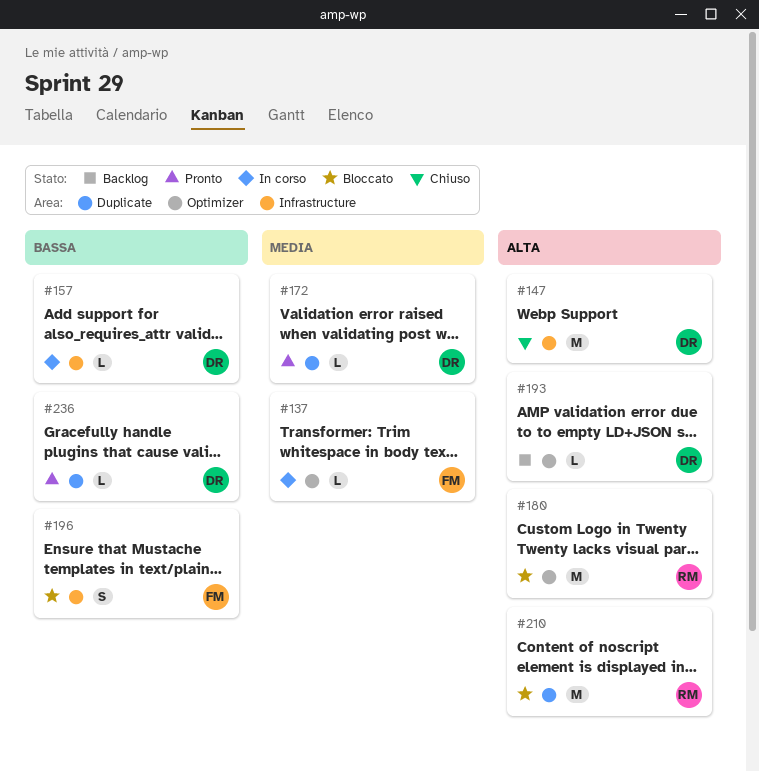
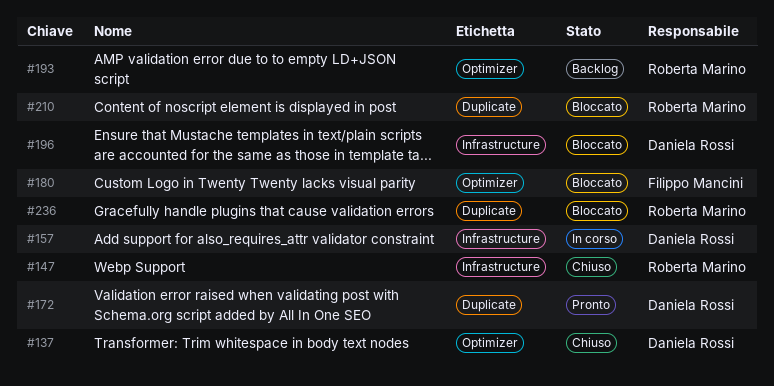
#137, status: In corso -> Chiuso
#137, owner: Filippo Mancini -> Daniela Rossi
#147, owner: Daniela Rossi -> Roberta Marino
#180, owner: Roberta Marino -> Filippo Mancini
#193, owner: Daniela Rossi -> Roberta Marino
#196, owner: Filippo Mancini -> Daniela Rossi
#236, status: Pronto -> Bloccato
#236, owner: Daniela Rossi -> Roberta Marino

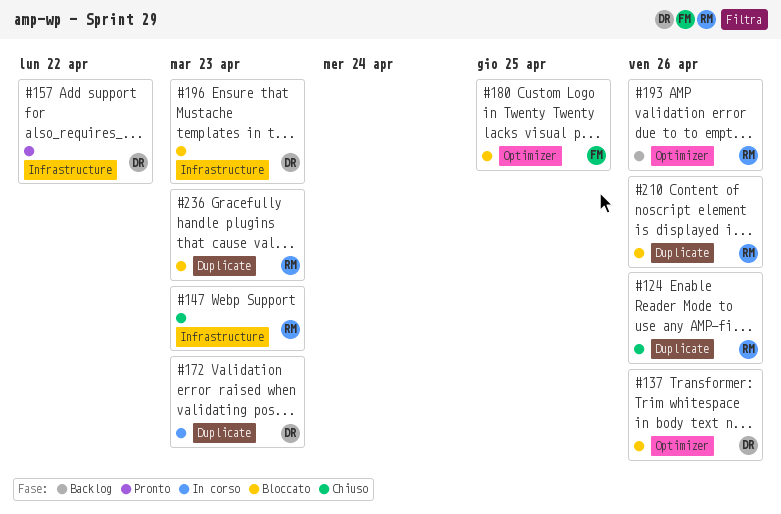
#124: none -> present
#137, status: Chiuso -> Bloccato
#157, status: In corso -> Pronto
#172, status: Pronto -> In corso

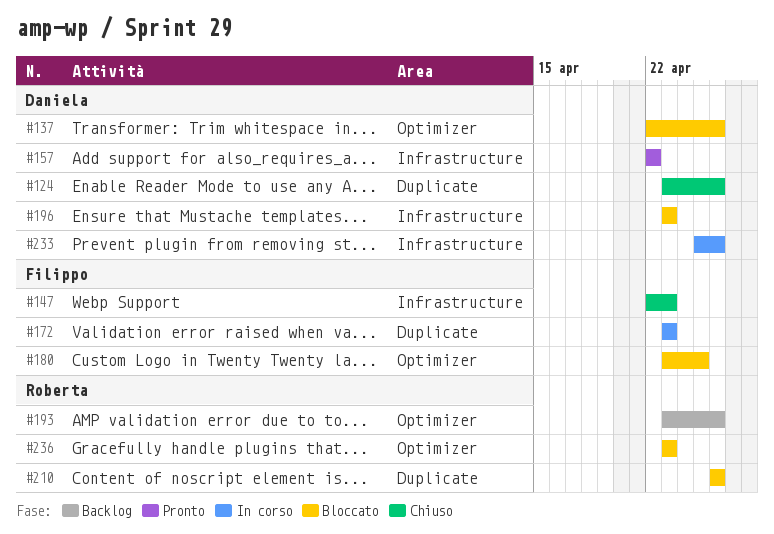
#124, owner: Roberta -> Daniela
#147, owner: Roberta -> Filippo
#172, owner: Daniela -> Filippo
#233: none -> present
#236, label: Duplicate -> Optimizer

